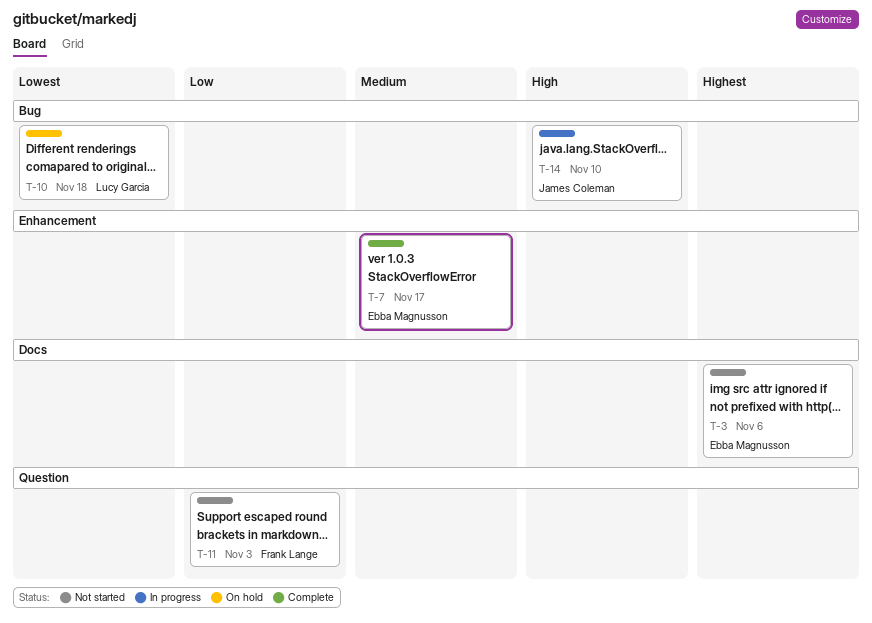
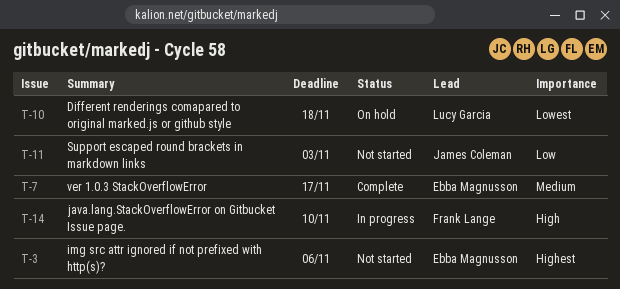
T-11, owner: Frank Lange -> James Coleman
T-14, owner: James Coleman -> Frank Lange

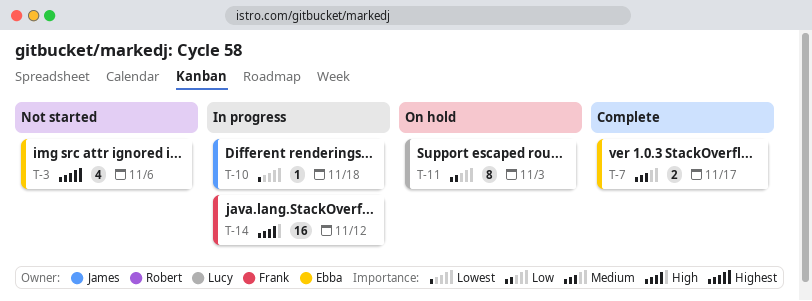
T-10, status: On hold -> In progress
T-10, owner: Lucy Garcia -> James Coleman
T-11, status: Not started -> On hold
T-11, owner: James Coleman -> Lucy Garcia
T-14, due: Nov 10 -> Nov 12

